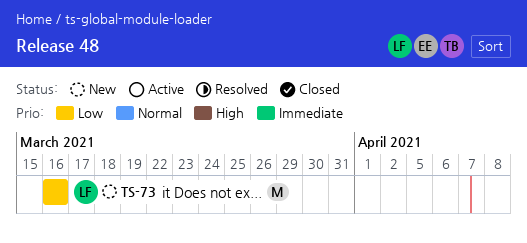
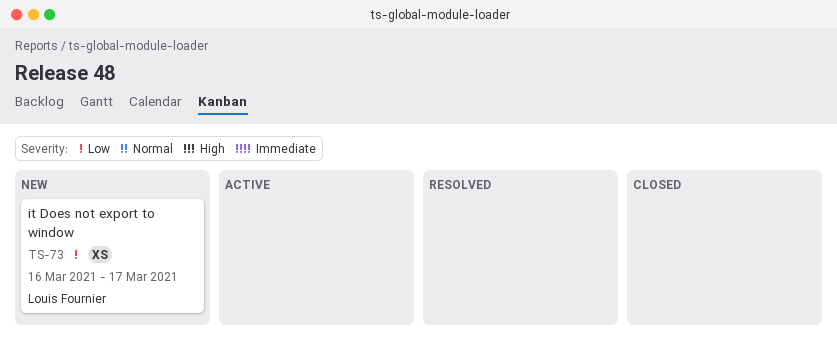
TS-73, estimate: M -> XS
TS-73, due: Mar 16 -> Mar 17

